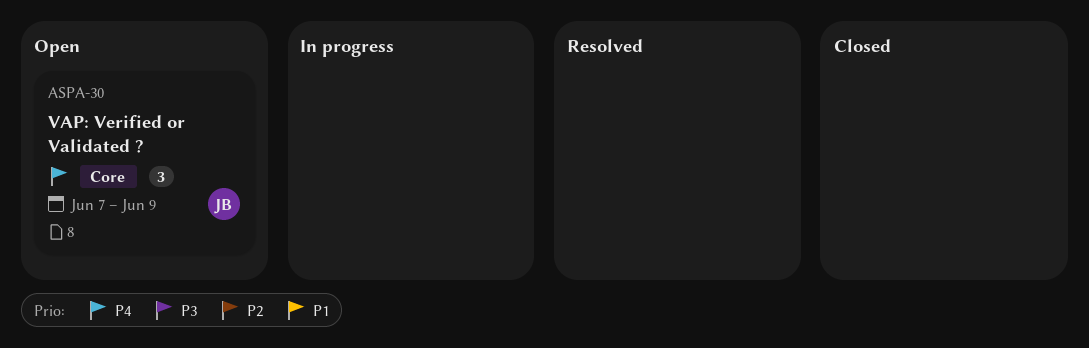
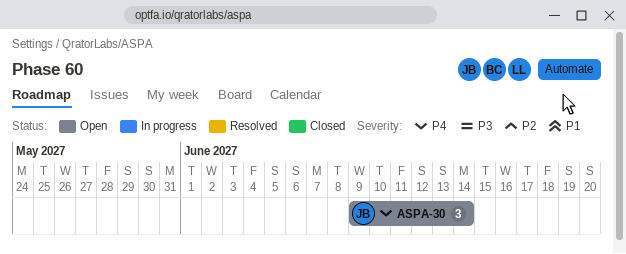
ASPA-30, start: Jun 7 -> Jun 9
ASPA-30, due: Jun 9 -> Jun 14

